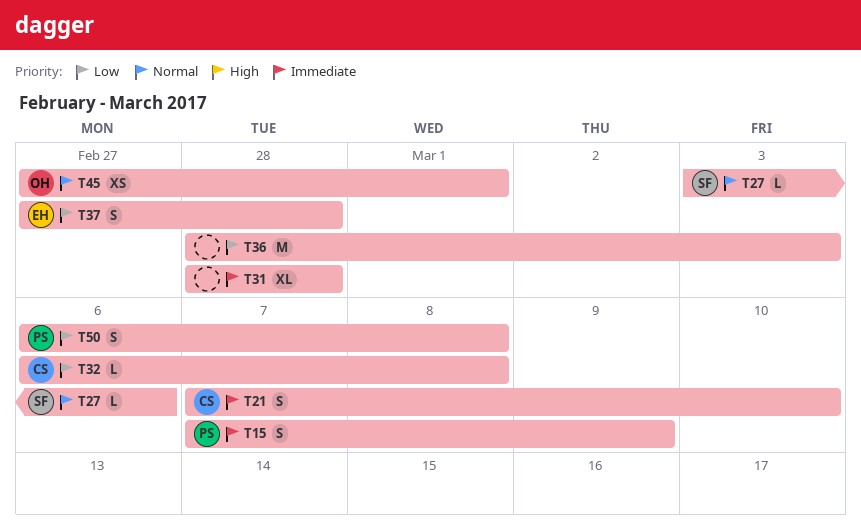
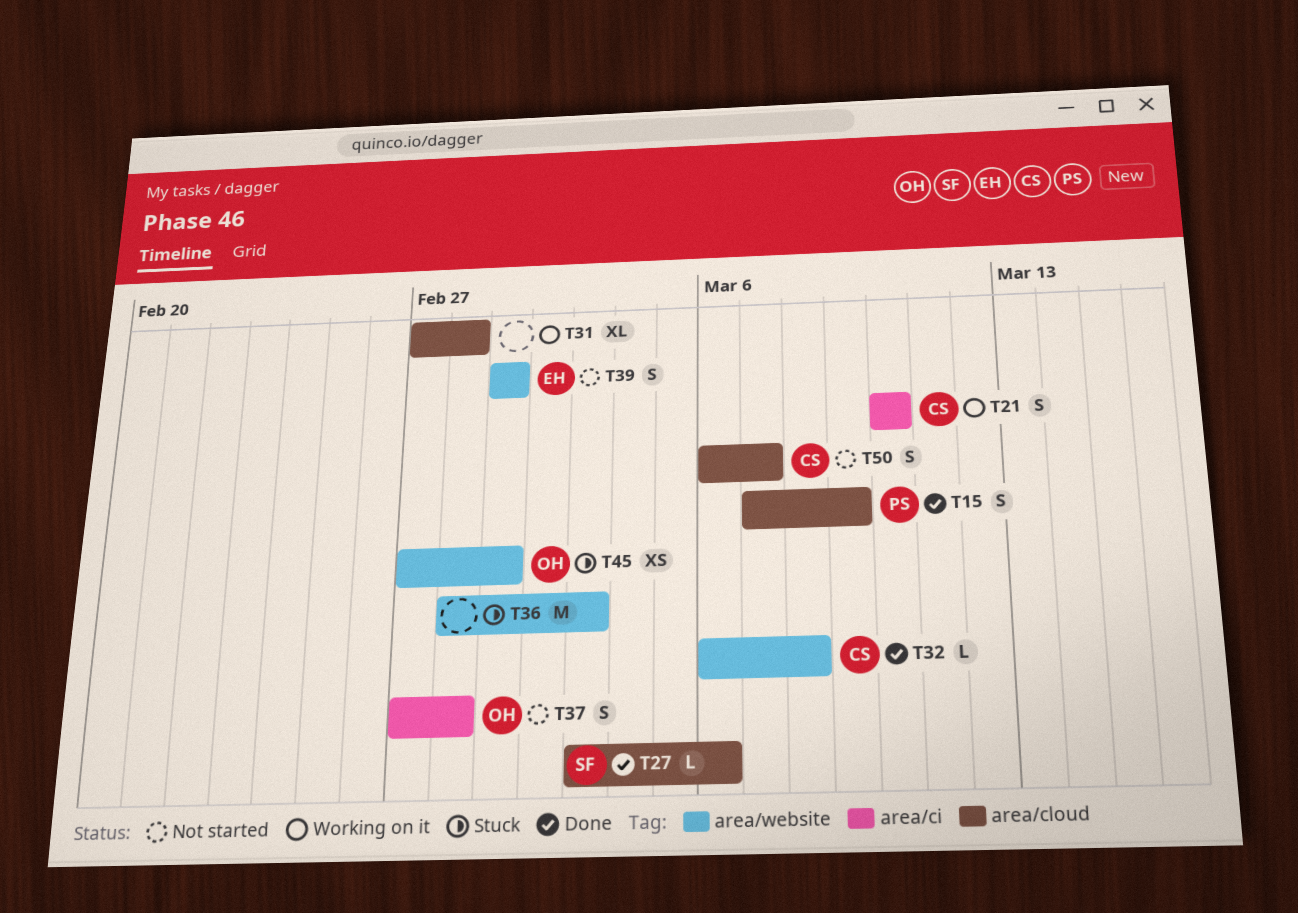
T21, start: Mar 7 -> Mar 10
T31, start: Feb 28 -> Feb 27
T37, owner: EH -> OH
T39: none -> present
T50, owner: PS -> CS
T50, due: Mar 8 -> Mar 7

